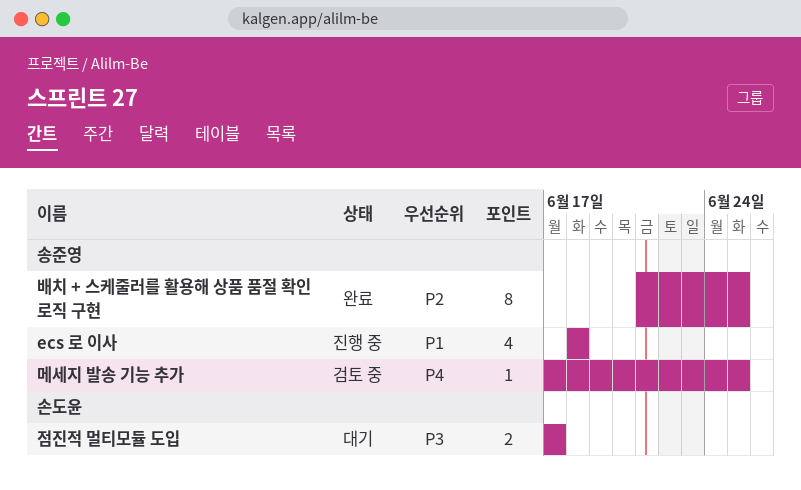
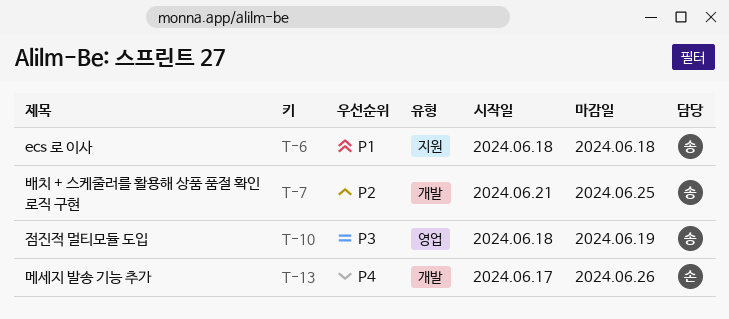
메세지 발송 기능 추가, owner: 송준영 -> 손도윤
메세지 발송 기능 추가, due: Jun 25 -> Jun 26
점진적 멀티모듈 도입, owner: 손도윤 -> 송준영
점진적 멀티모듈 도입, start: Jun 17 -> Jun 18
점진적 멀티모듈 도입, due: Jun 17 -> Jun 19

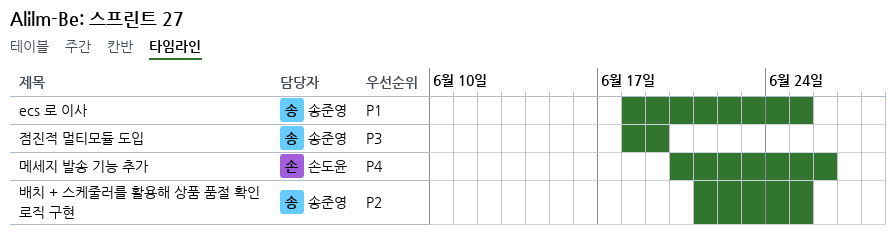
ecs 로 이사, due: Jun 18 -> Jun 25
메세지 발송 기능 추가, start: Jun 17 -> Jun 20

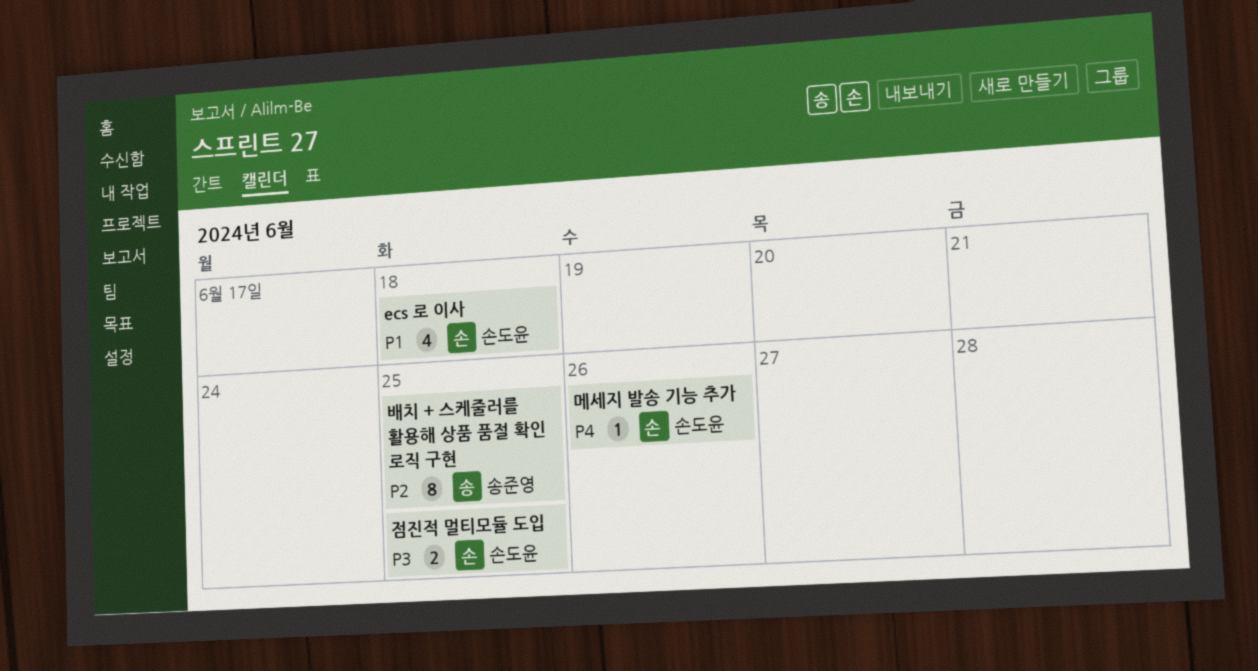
ecs 로 이사, owner: 송준영 -> 손도윤
ecs 로 이사, due: Jun 25 -> Jun 18
점진적 멀티모듈 도입, owner: 송준영 -> 손도윤
점진적 멀티모듈 도입, due: Jun 19 -> Jun 25

